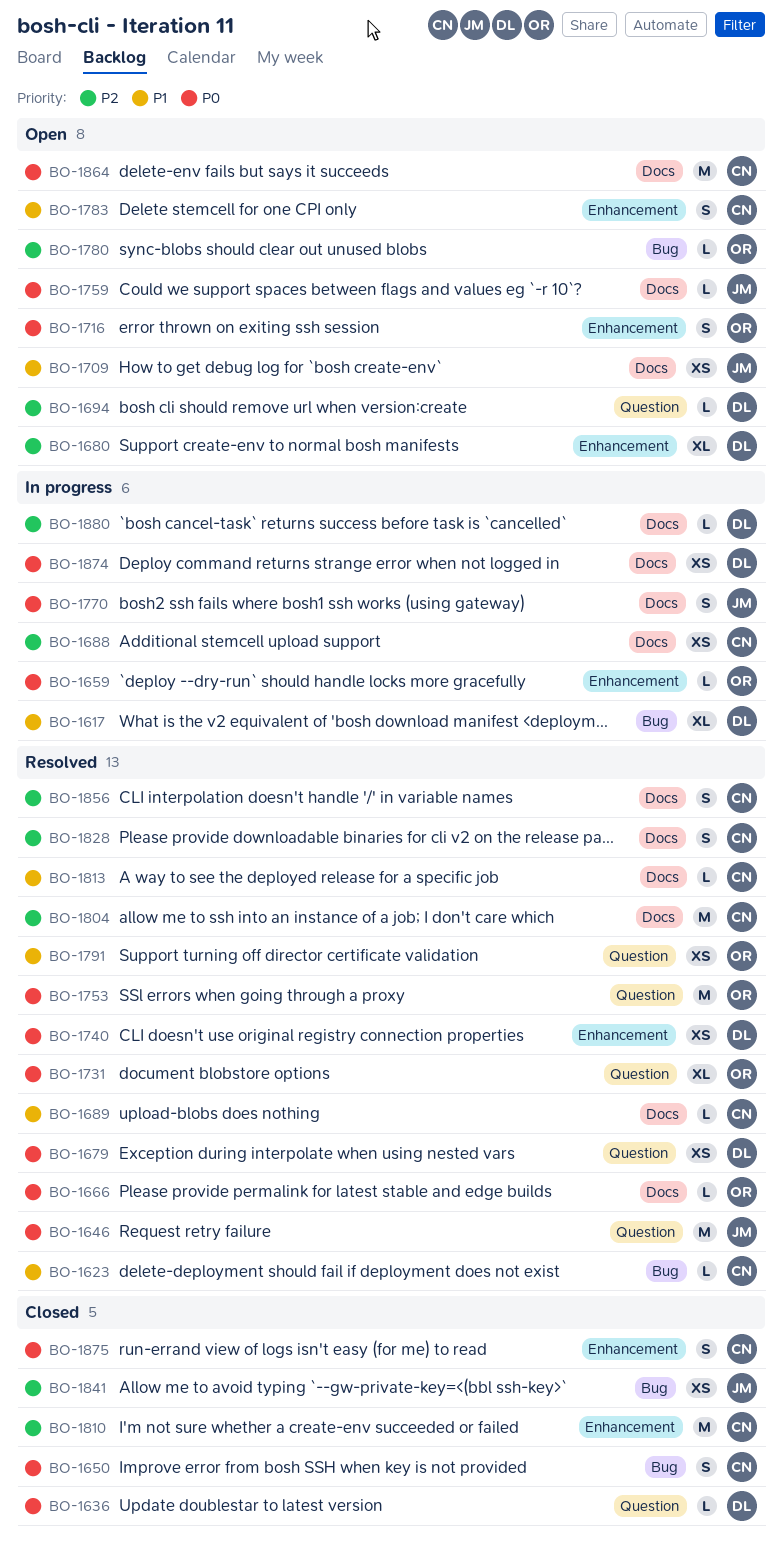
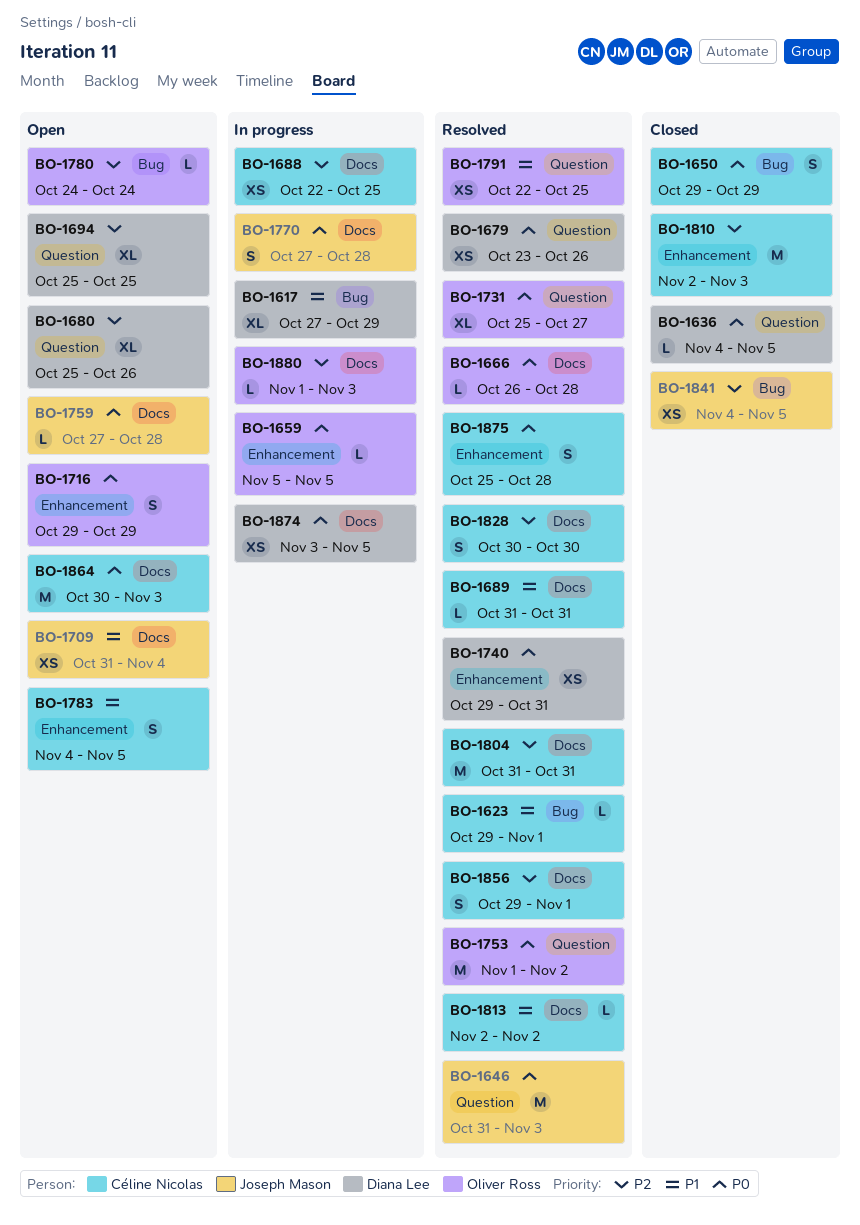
BO-1680, label: Enhancement -> Question
BO-1694, estimate: L -> XL
BO-1875, status: Closed -> Resolved
BO-1880, owner: Diana Lee -> Oliver Ross

